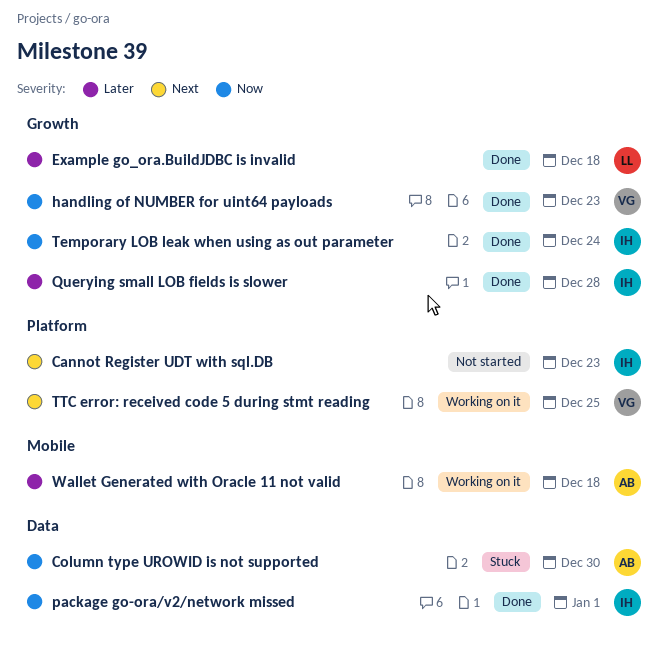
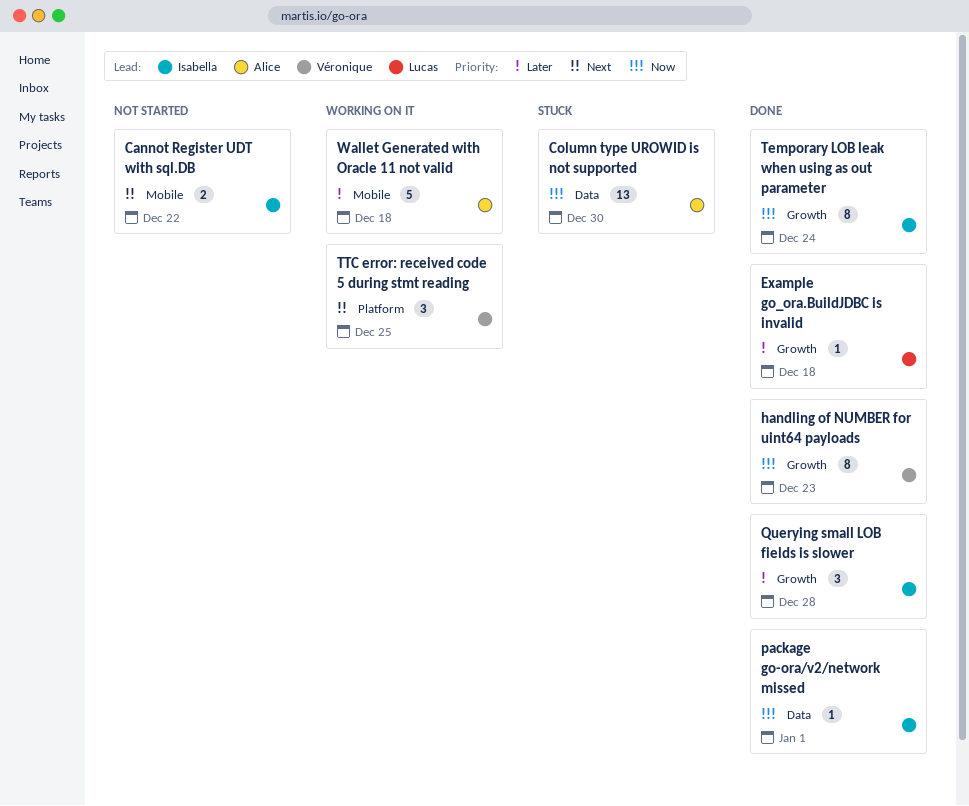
Cannot Register UDT with sql.DB, label: Platform -> Mobile
Cannot Register UDT with sql.DB, due: Dec 23 -> Dec 22

